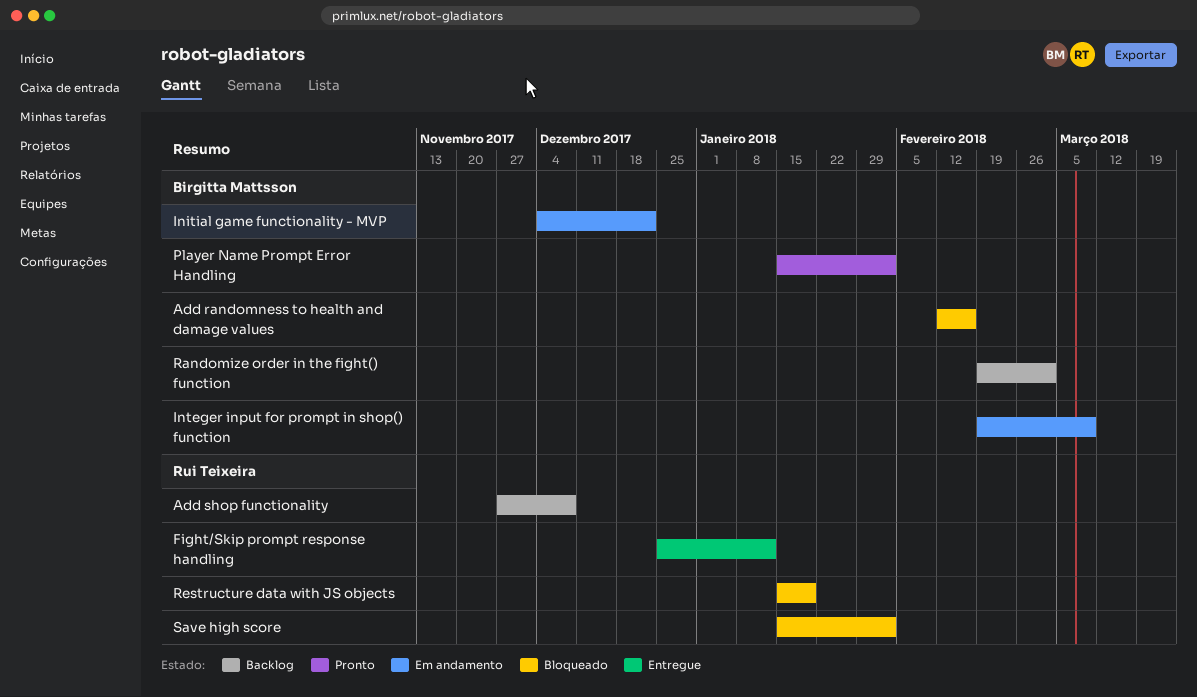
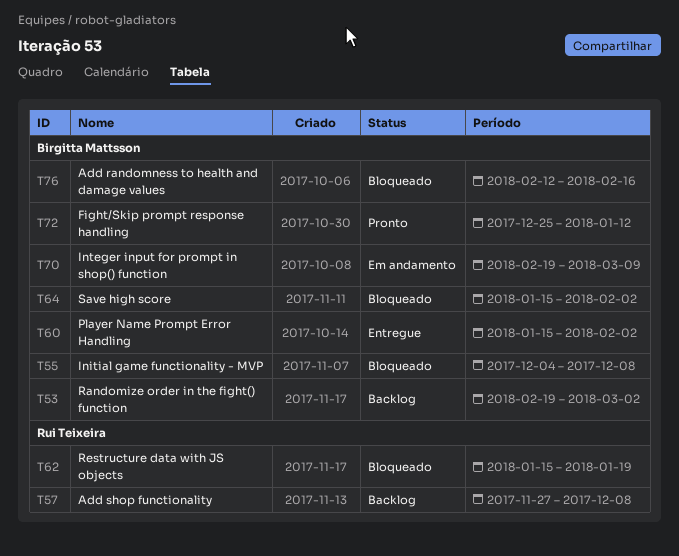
Fight/Skip prompt response handling, status: Entregue -> Pronto
Fight/Skip prompt response handling, owner: Rui Teixeira -> Birgitta Mattsson
Initial game functionality - MVP, status: Em andamento -> Bloqueado
Initial game functionality - MVP, due: Dec 22 -> Dec 8
Player Name Prompt Error Handling, status: Pronto -> Entregue
Save high score, owner: Rui Teixeira -> Birgitta Mattsson

